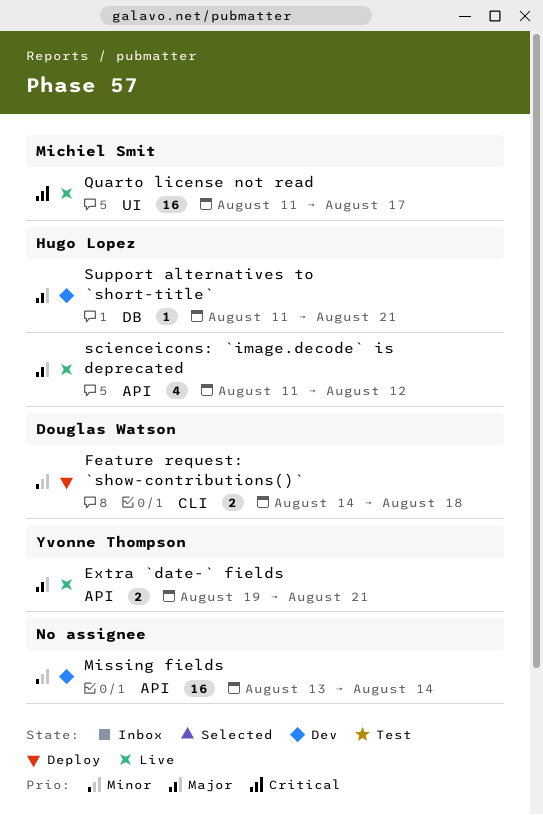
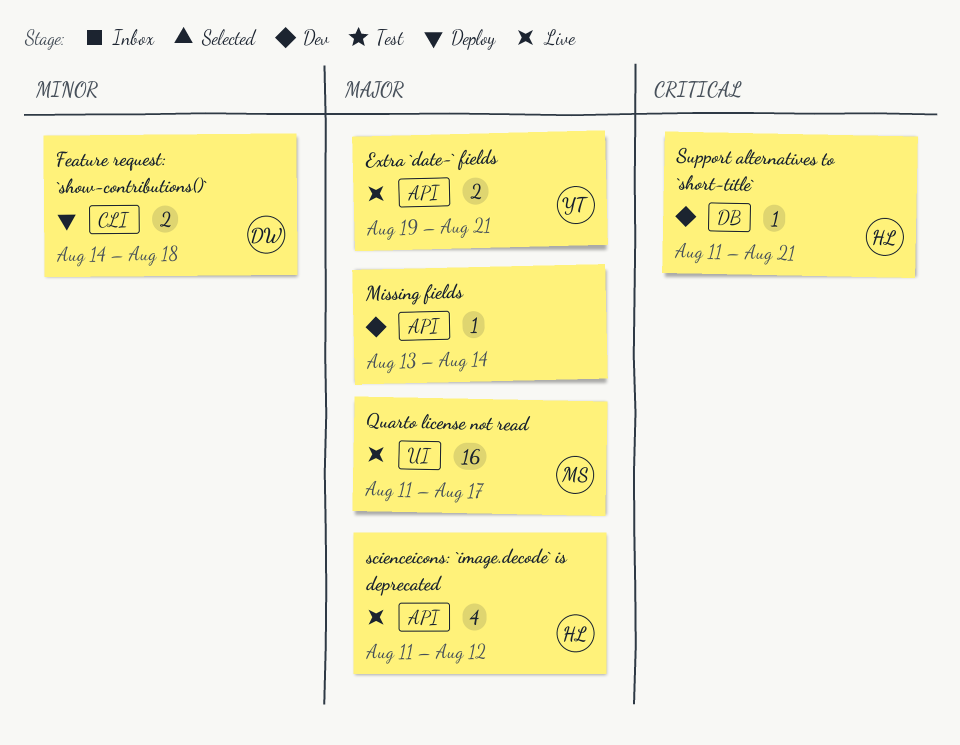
Missing fields, priority: Minor -> Major
Missing fields, estimate: 16 -> 1
Quarto license not read, priority: Critical -> Major
Support alternatives to `short-title`, priority: Major -> Critical

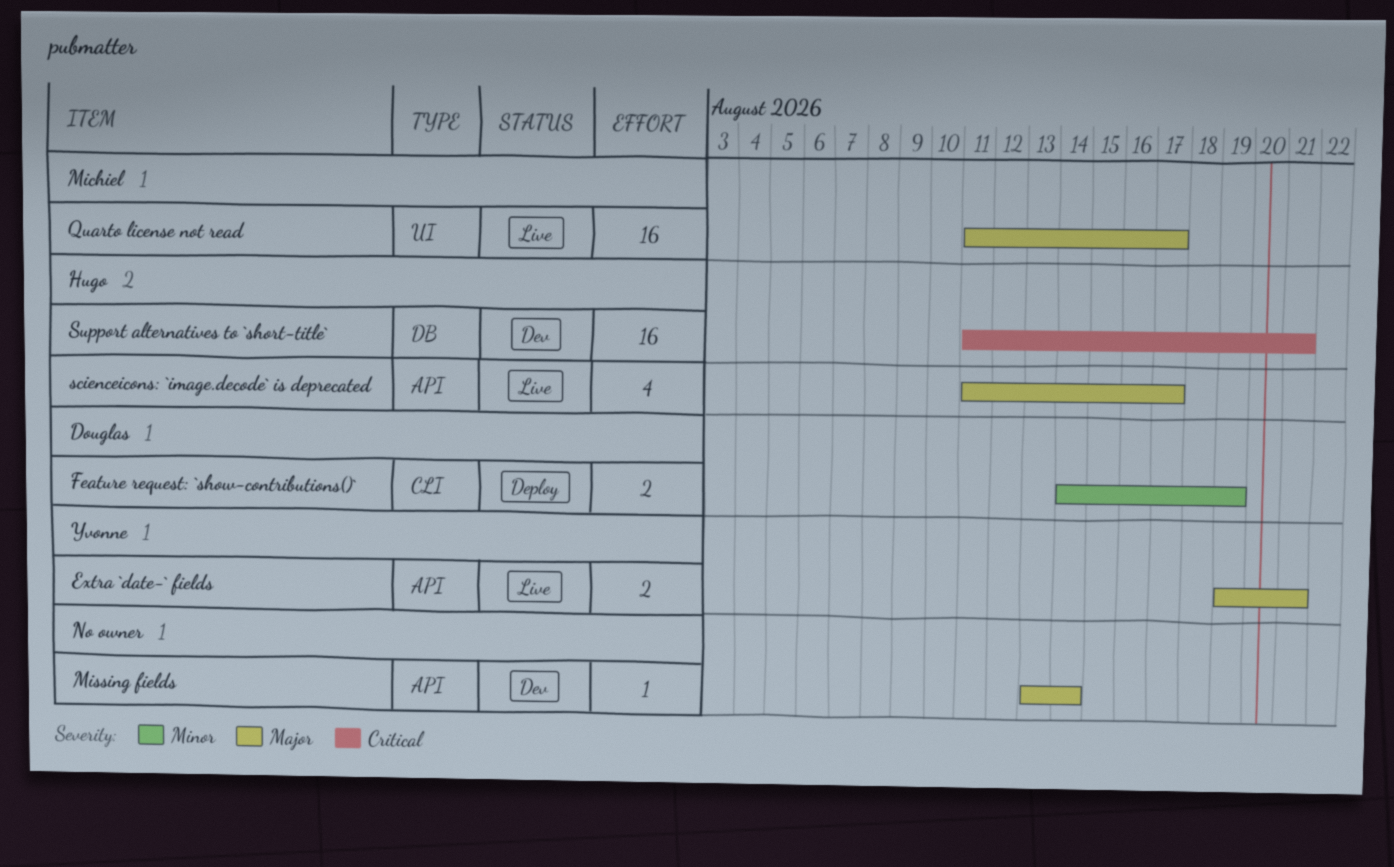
Feature request: `show-contributions()`, due: Aug 18 -> Aug 19
scienceicons: `image.decode` is deprecated, due: Aug 12 -> Aug 17
Support alternatives to `short-title`, estimate: 1 -> 16

